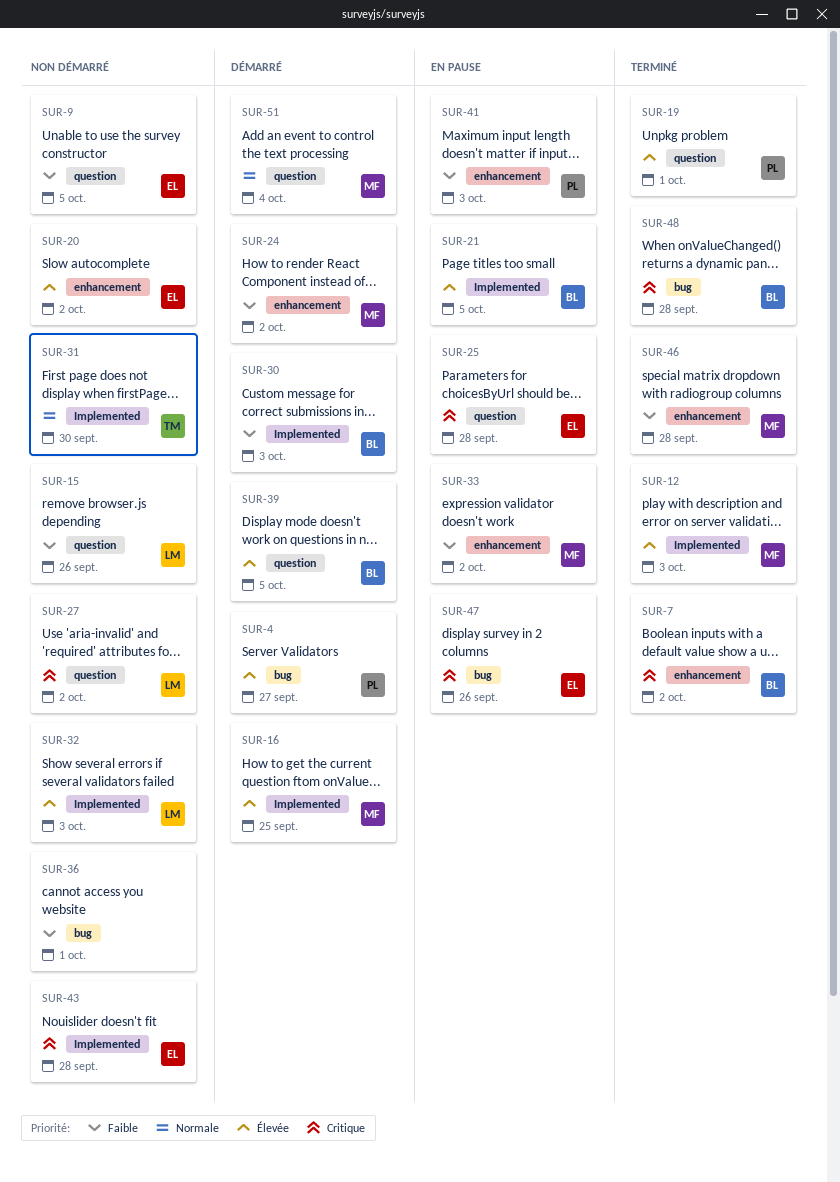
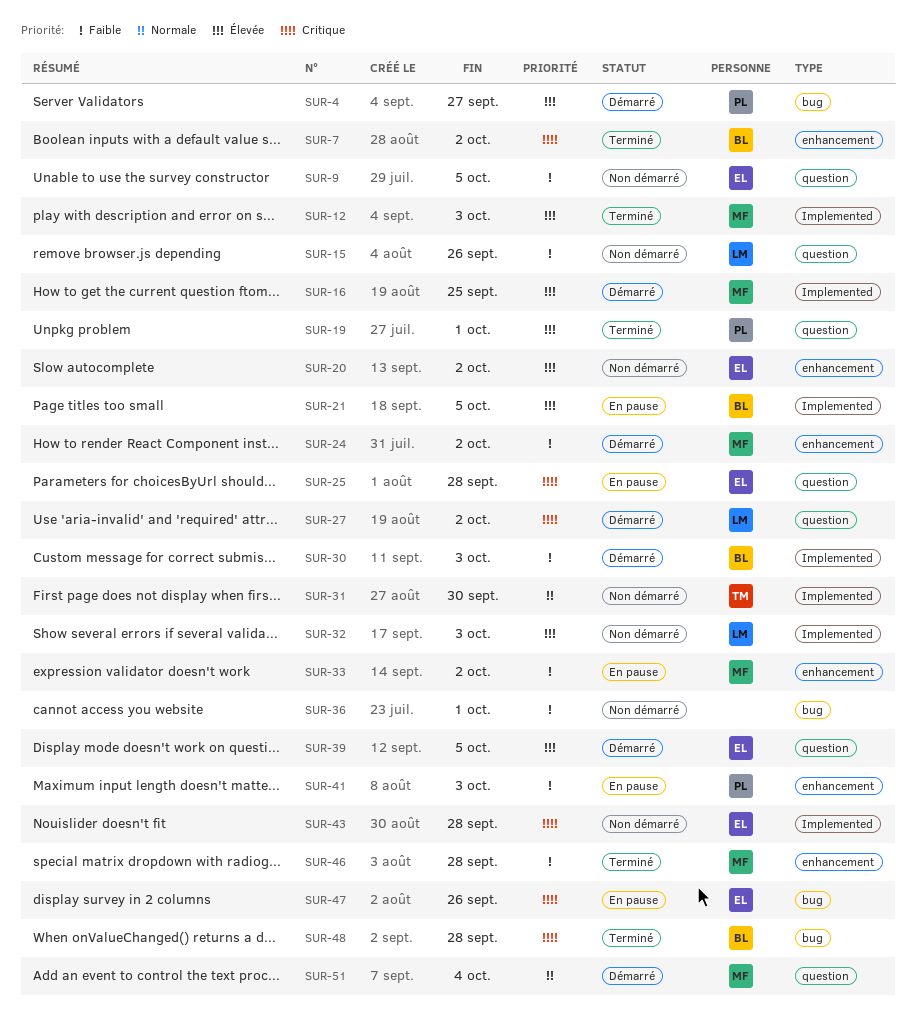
SUR-27, status: Non démarré -> Démarré
SUR-39, owner: BL -> EL

